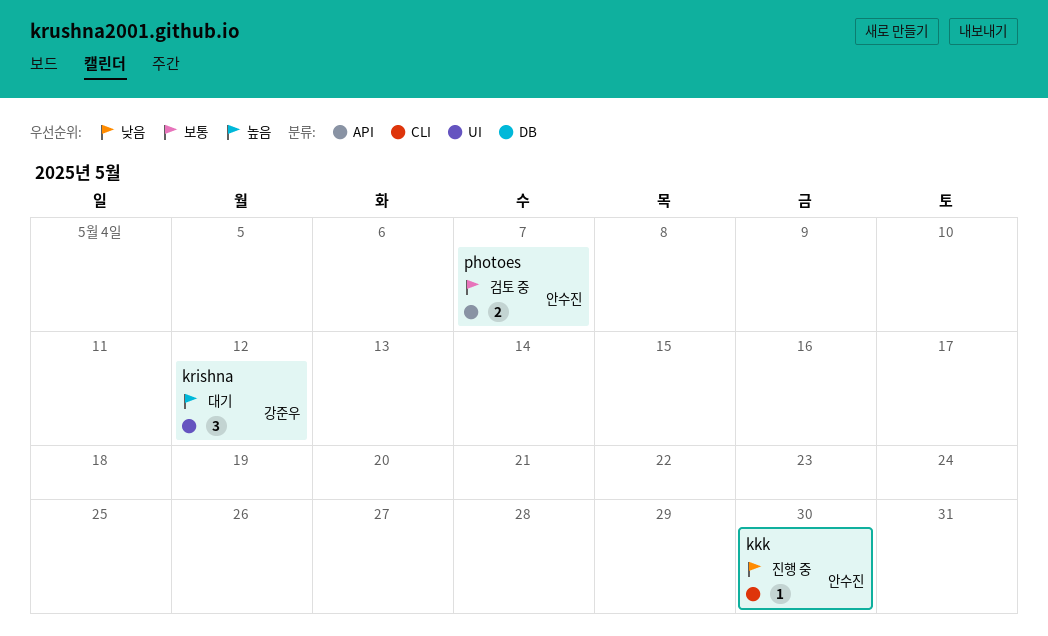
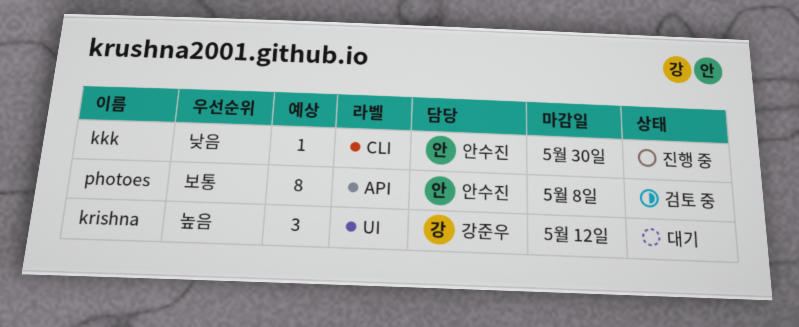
photoes, estimate: 2 -> 8
photoes, due: May 7 -> May 8

